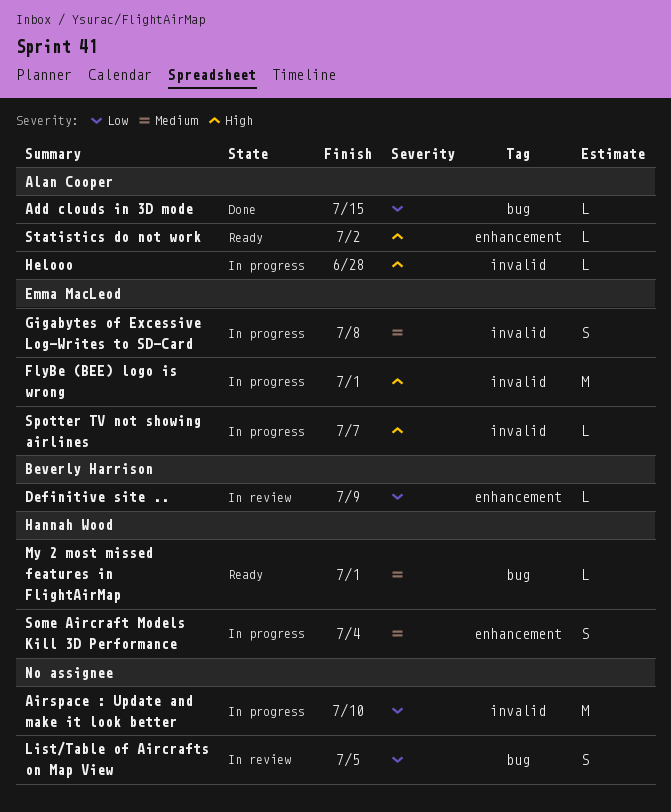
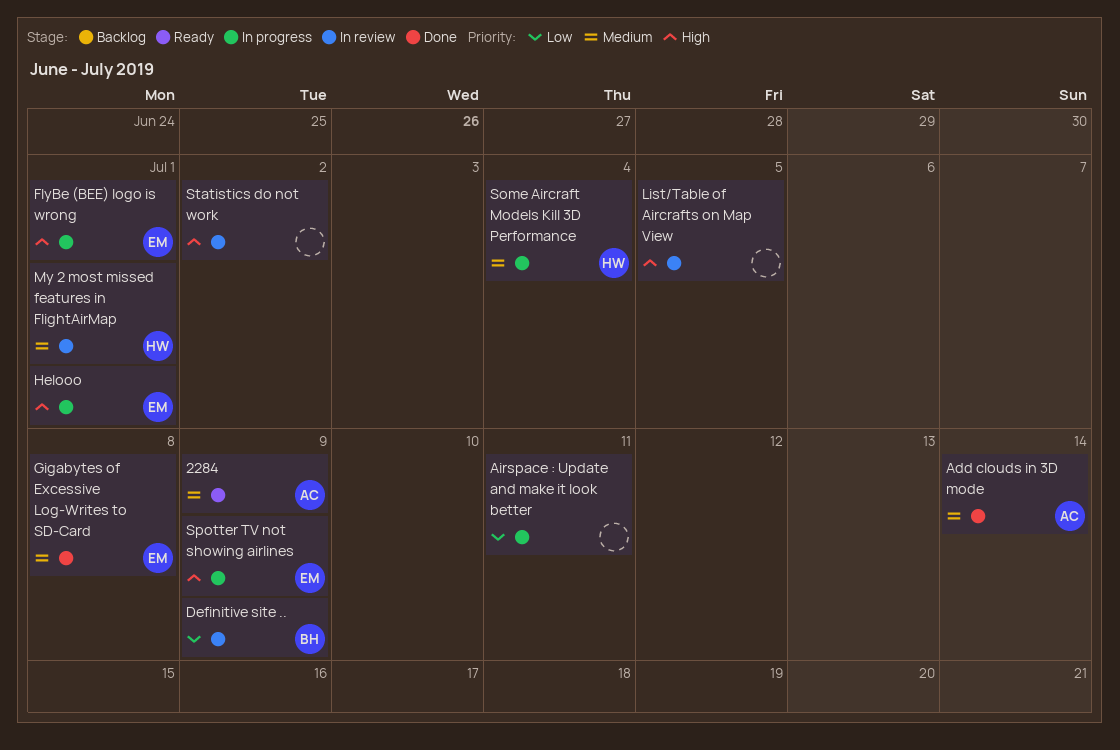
2284: none -> present
Add clouds in 3D mode, priority: Low -> Medium
Add clouds in 3D mode, due: Jul 15 -> Jul 14
Airspace : Update and make it look better, due: Jul 10 -> Jul 11
Gigabytes of Excessive Log-Writes to SD-Card, status: In progress -> Done
Helooo, owner: Alan Cooper -> Emma MacLeod
Helooo, due: Jun 28 -> Jul 1
List/Table of Aircrafts on Map View, priority: Low -> High
My 2 most missed features in FlightAirMap, status: Ready -> In review
Spotter TV not showing airlines, due: Jul 7 -> Jul 9
Statistics do not work, status: Ready -> In review
Statistics do not work, owner: Alan Cooper -> none

